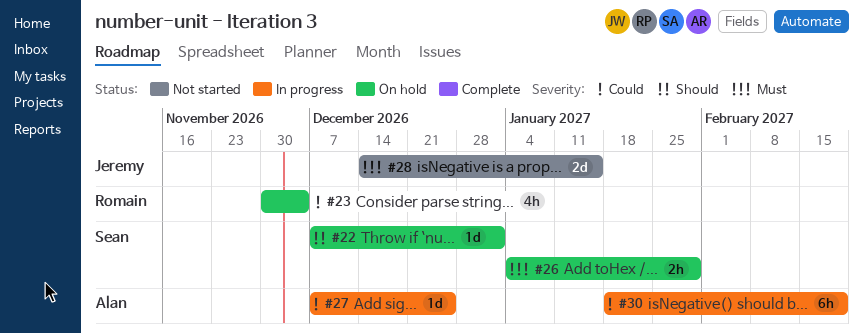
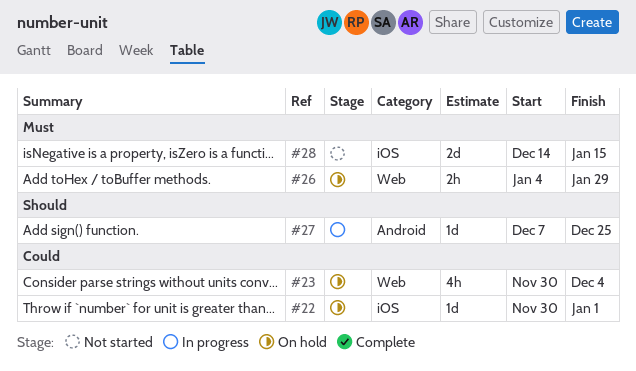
#22, priority: Should -> Could
#22, start: Dec 7 -> Nov 30
#27, priority: Could -> Should
#30: present -> none

